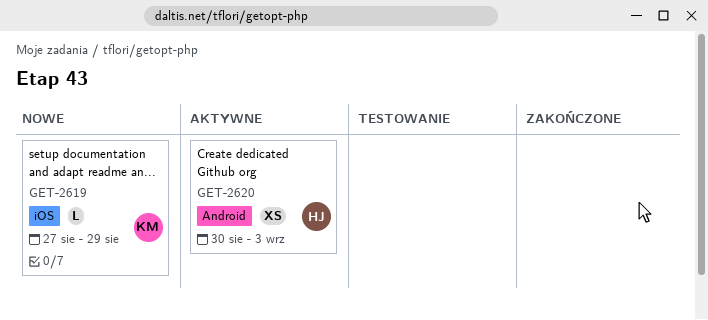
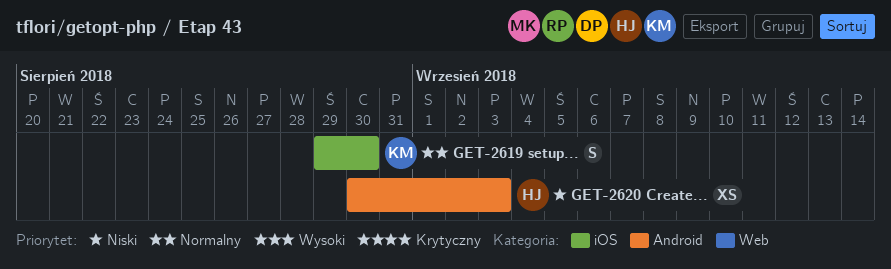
GET-2619, estimate: L -> S
GET-2619, start: Aug 27 -> Aug 29
GET-2619, due: Aug 29 -> Aug 30

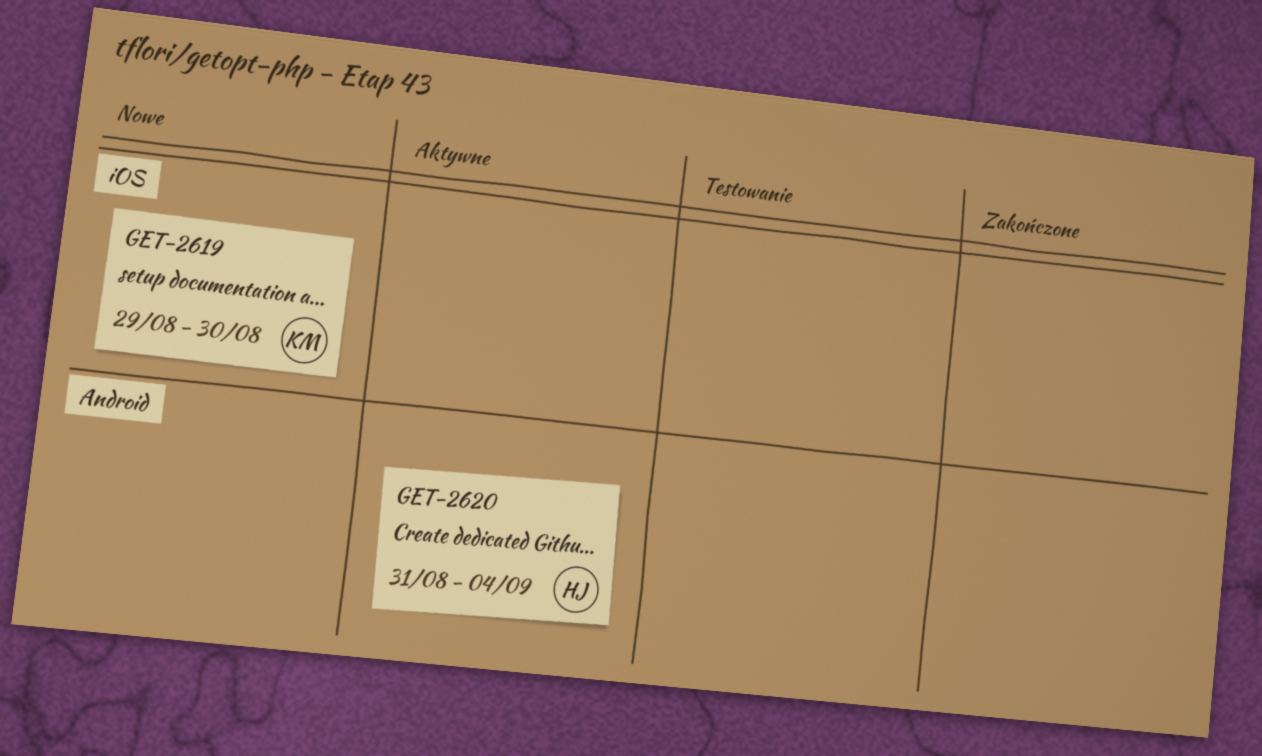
GET-2620, start: Aug 30 -> Aug 31
GET-2620, due: Sep 3 -> Sep 4

